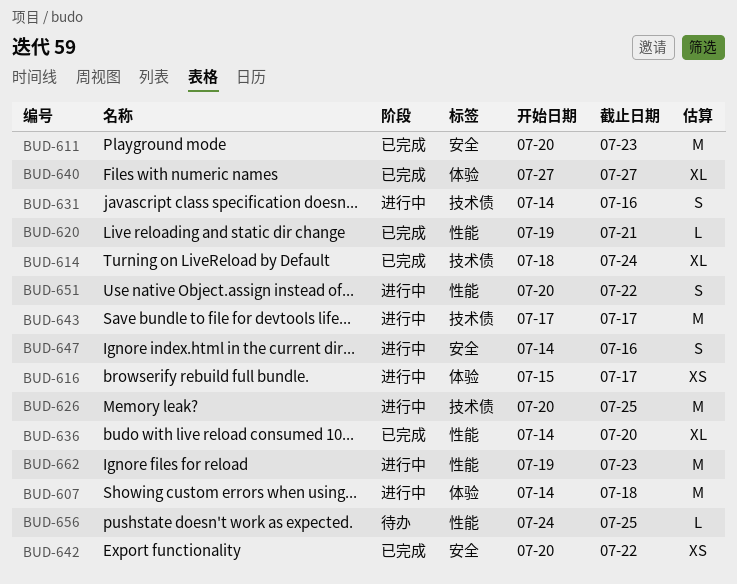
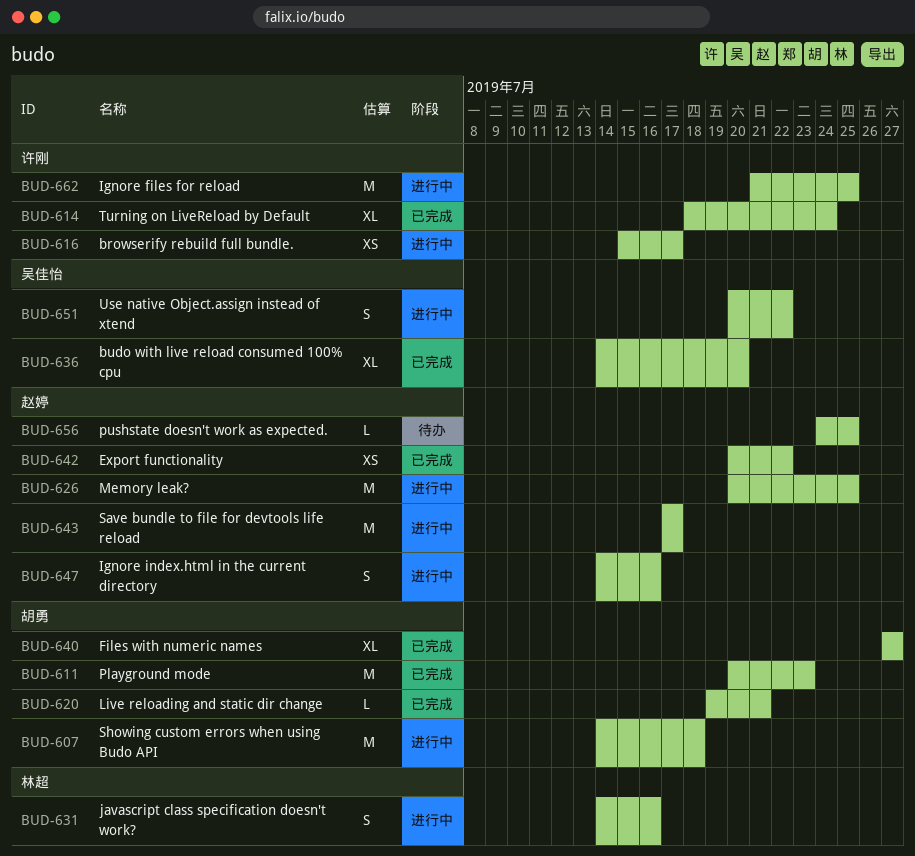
BUD-662, start: Jul 19 -> Jul 21
BUD-662, due: Jul 23 -> Jul 25

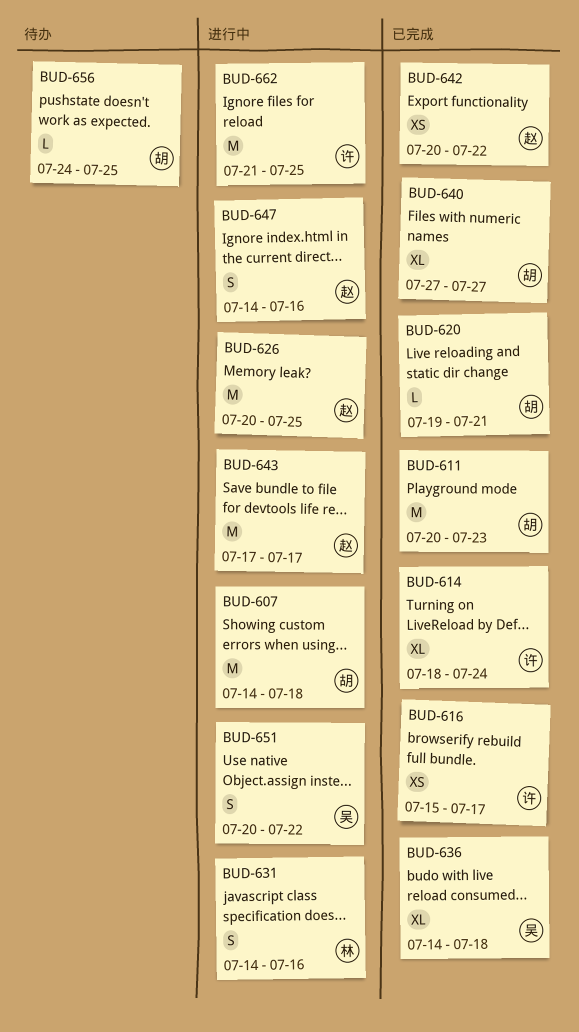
BUD-616, status: 进行中 -> 已完成
BUD-636, due: Jul 20 -> Jul 18
BUD-656, owner: 赵婷 -> 胡勇

